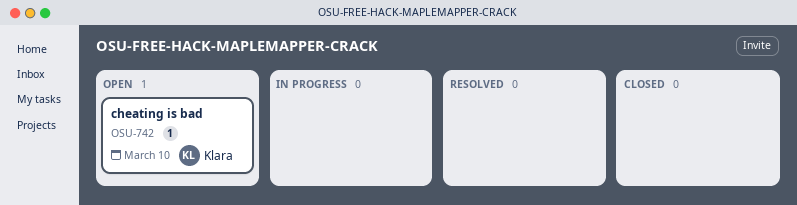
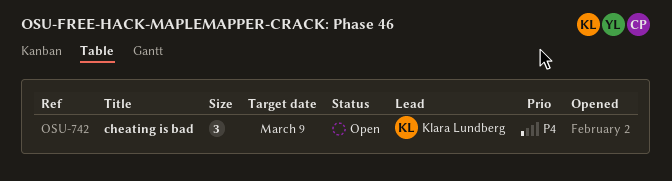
OSU-742, estimate: 1 -> 3
OSU-742, due: Mar 10 -> Mar 9

